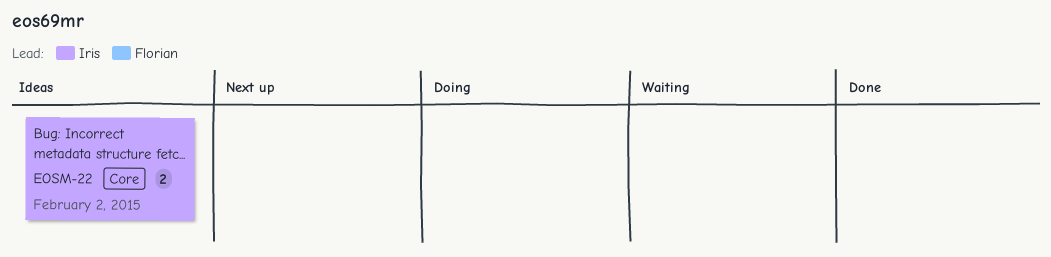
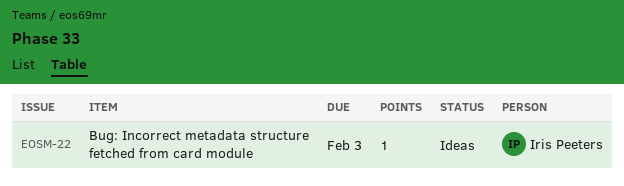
EOSM-22, estimate: 2 -> 1
EOSM-22, due: Feb 2 -> Feb 3

